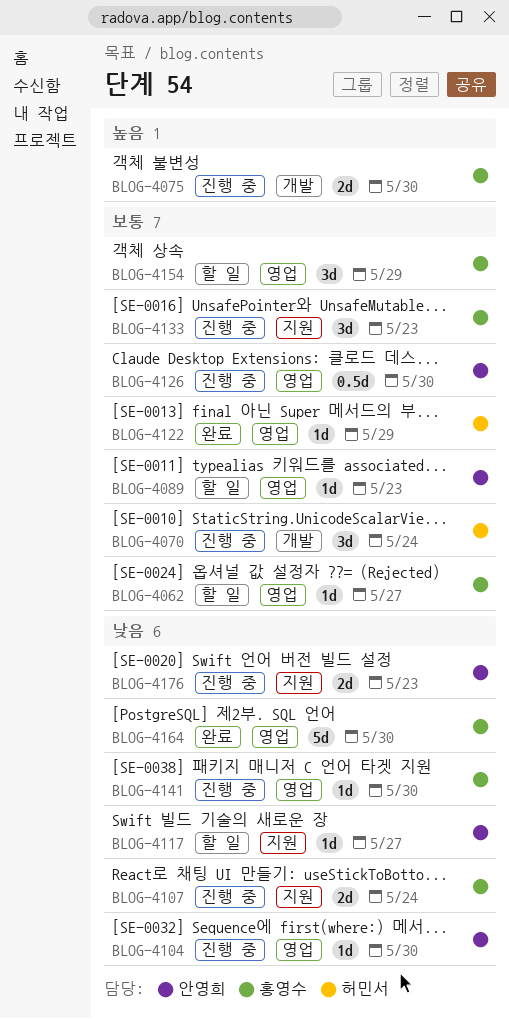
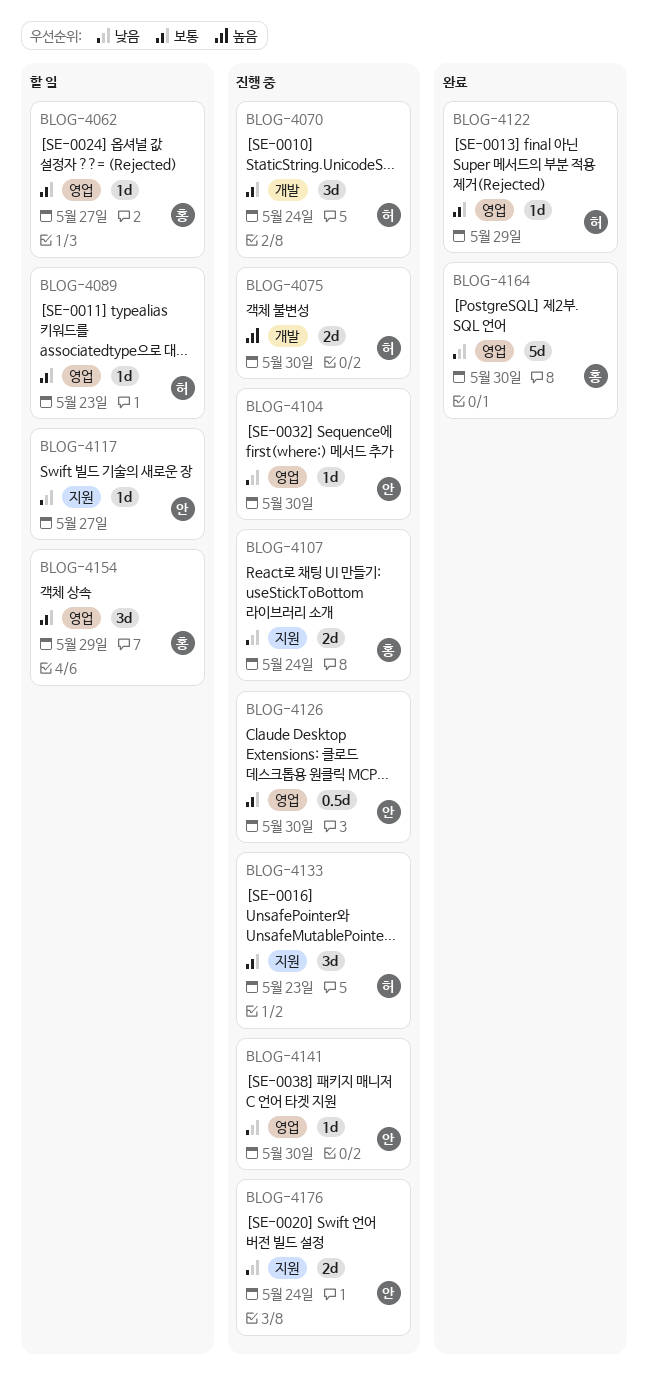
BLOG-4075, owner: 홍영수 -> 허민서
BLOG-4089, owner: 안영희 -> 허민서
BLOG-4133, owner: 홍영수 -> 허민서
BLOG-4141, owner: 홍영수 -> 안영희
BLOG-4176, due: May 23 -> May 24

